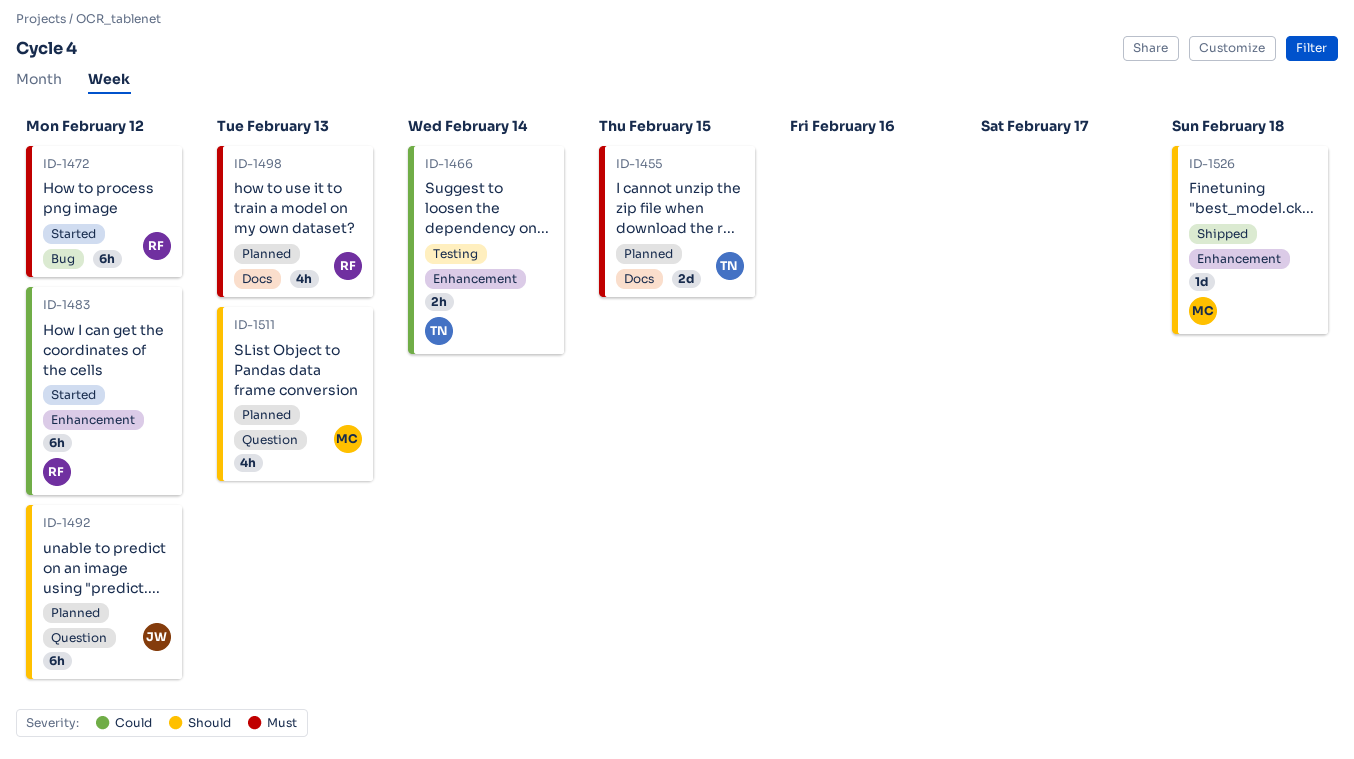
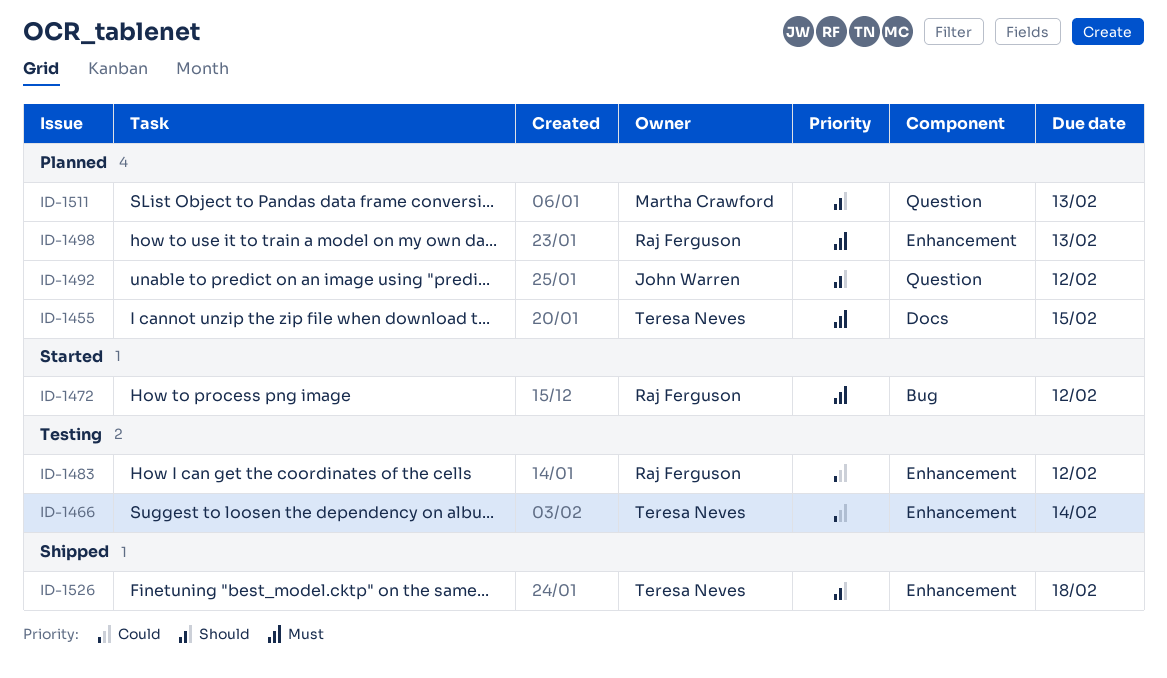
ID-1483, status: Started -> Testing
ID-1498, label: Docs -> Enhancement
ID-1526, owner: Martha Crawford -> Teresa Neves

